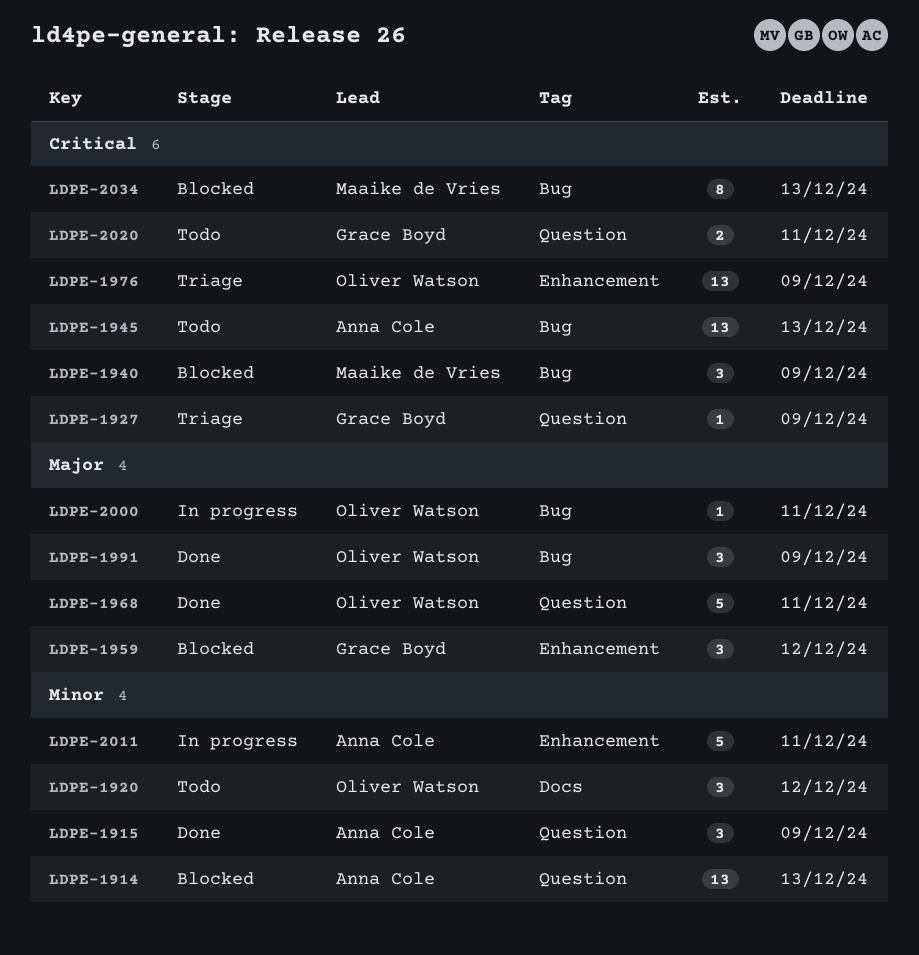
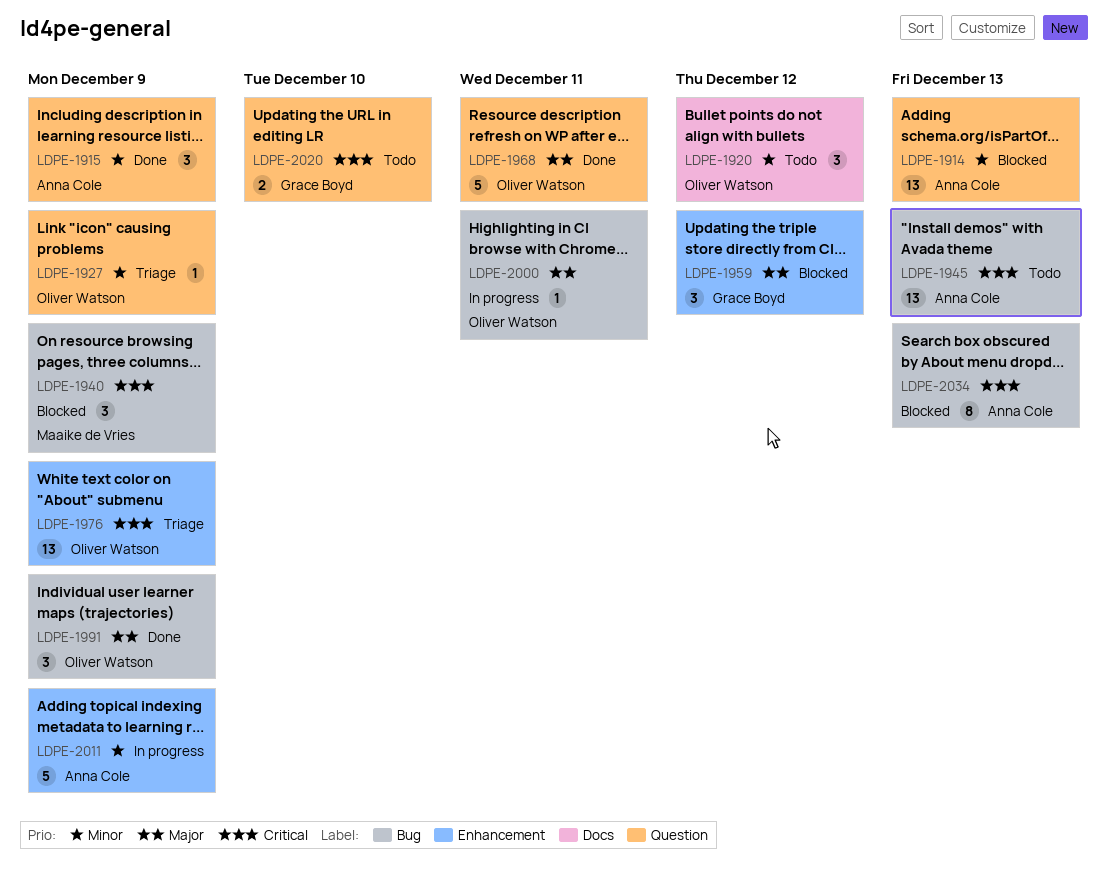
LDPE-1927, owner: Grace Boyd -> Oliver Watson
LDPE-1927, priority: Critical -> Minor
LDPE-2011, due: Dec 11 -> Dec 9
LDPE-2020, due: Dec 11 -> Dec 10
LDPE-2034, owner: Maaike de Vries -> Anna Cole

